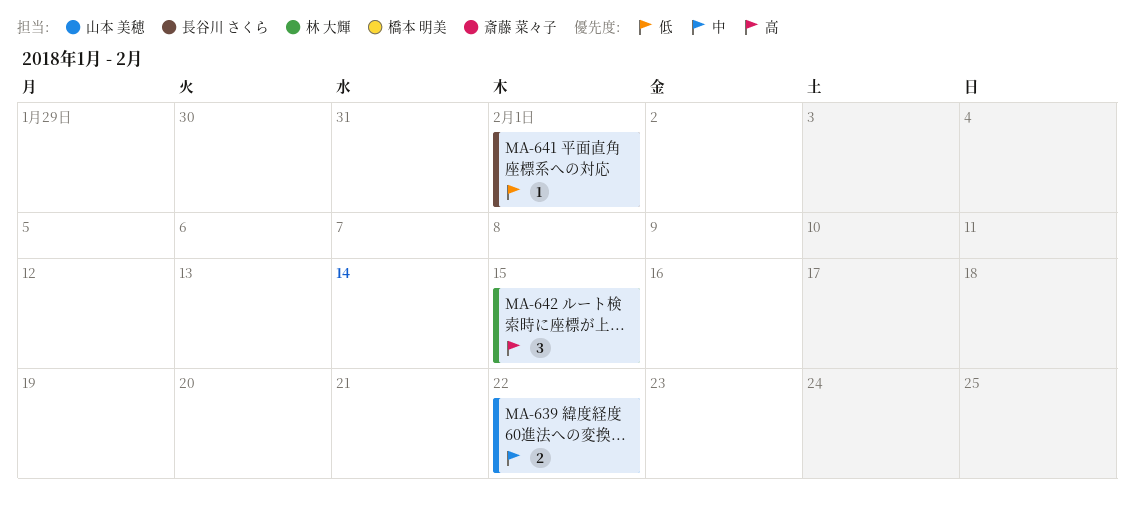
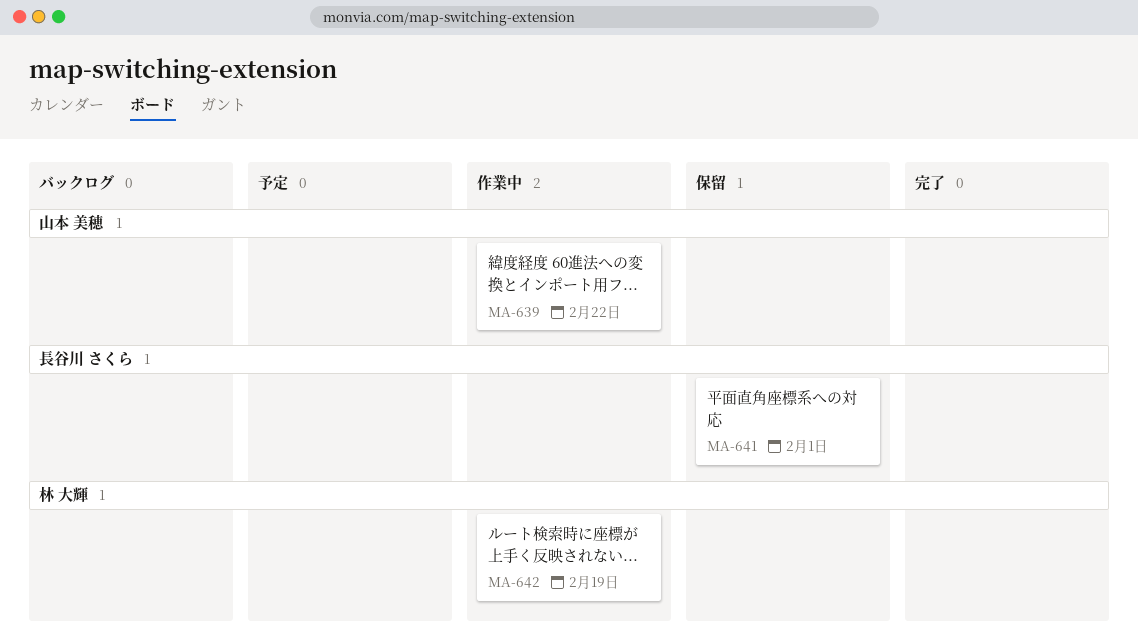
MA-642, due: Feb 15 -> Feb 19

